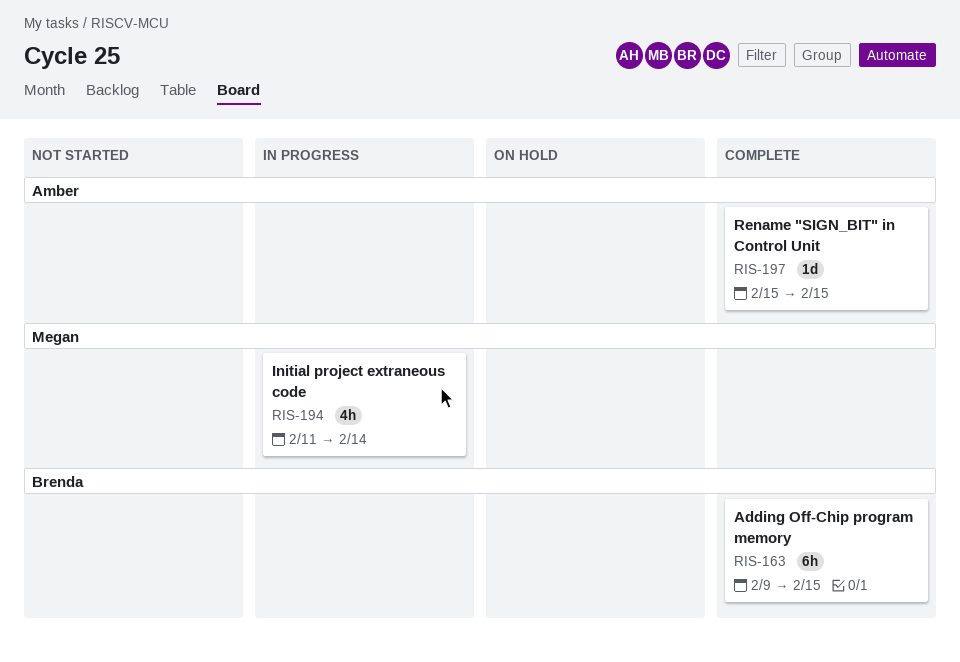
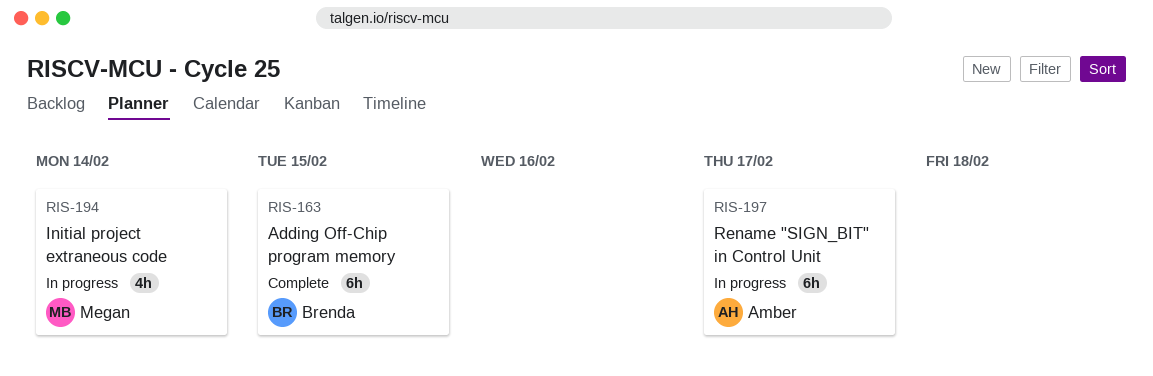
RIS-197, status: Complete -> In progress
RIS-197, estimate: 1d -> 6h
RIS-197, due: Feb 15 -> Feb 17

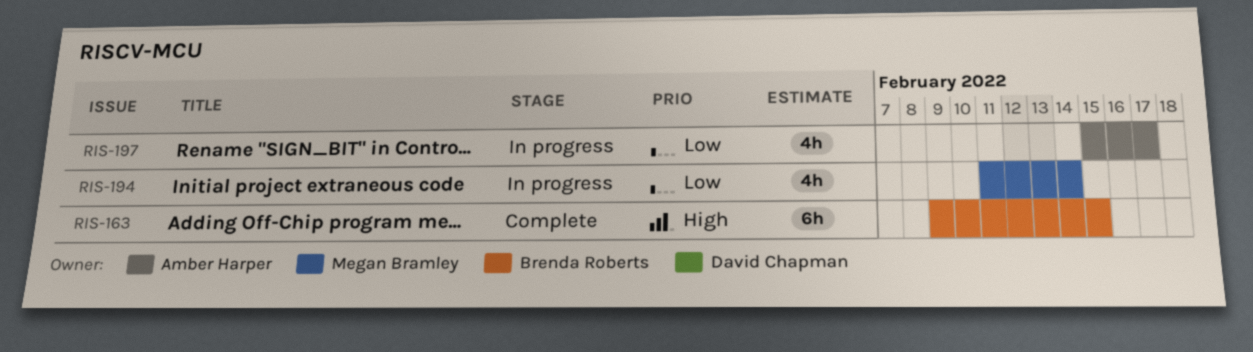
RIS-197, estimate: 6h -> 4h

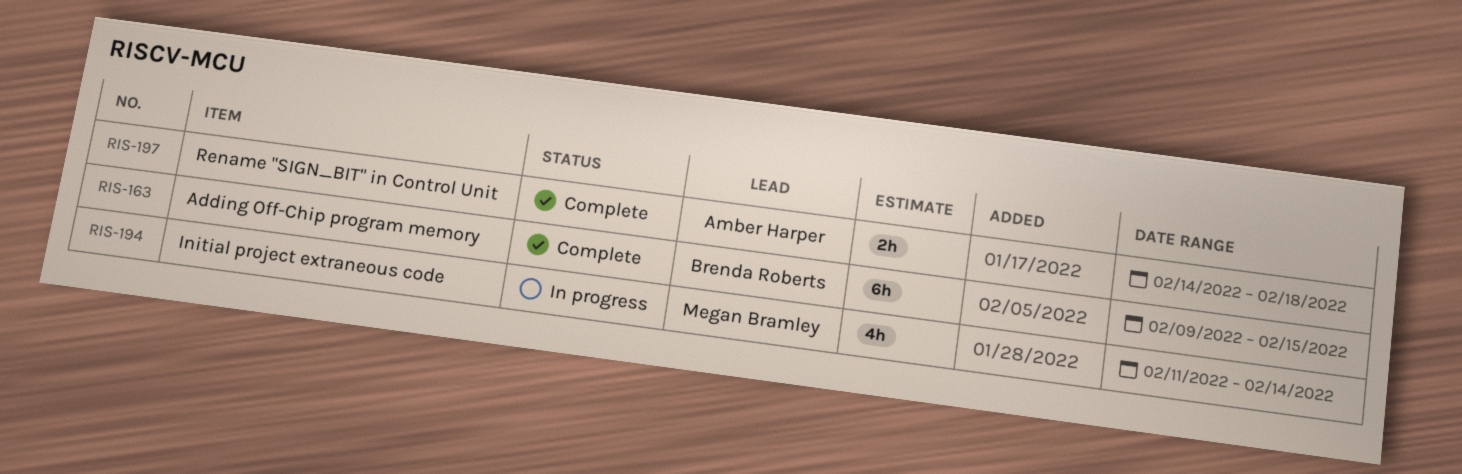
RIS-197, status: In progress -> Complete
RIS-197, estimate: 4h -> 2h
RIS-197, start: Feb 15 -> Feb 14
RIS-197, due: Feb 17 -> Feb 18

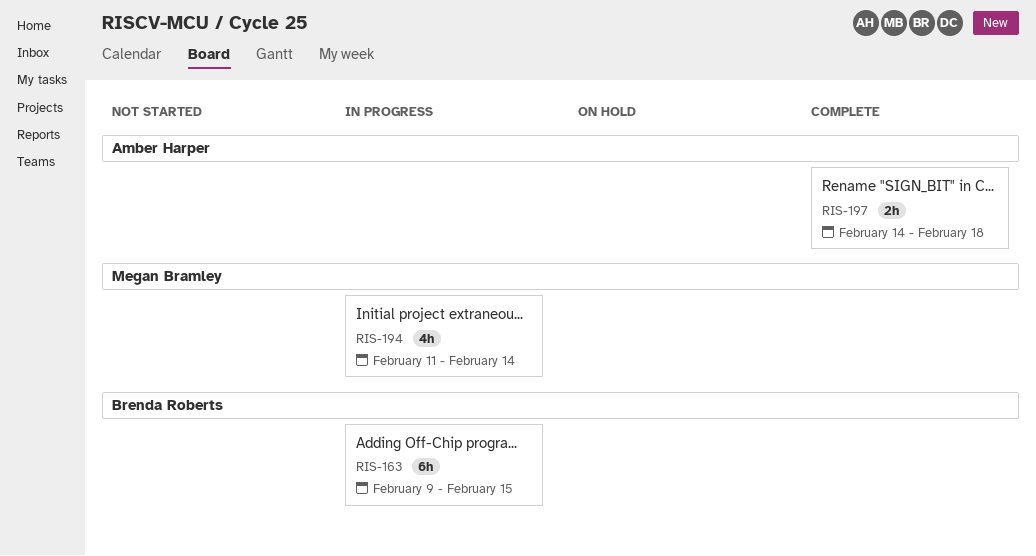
RIS-163, status: Complete -> In progress

